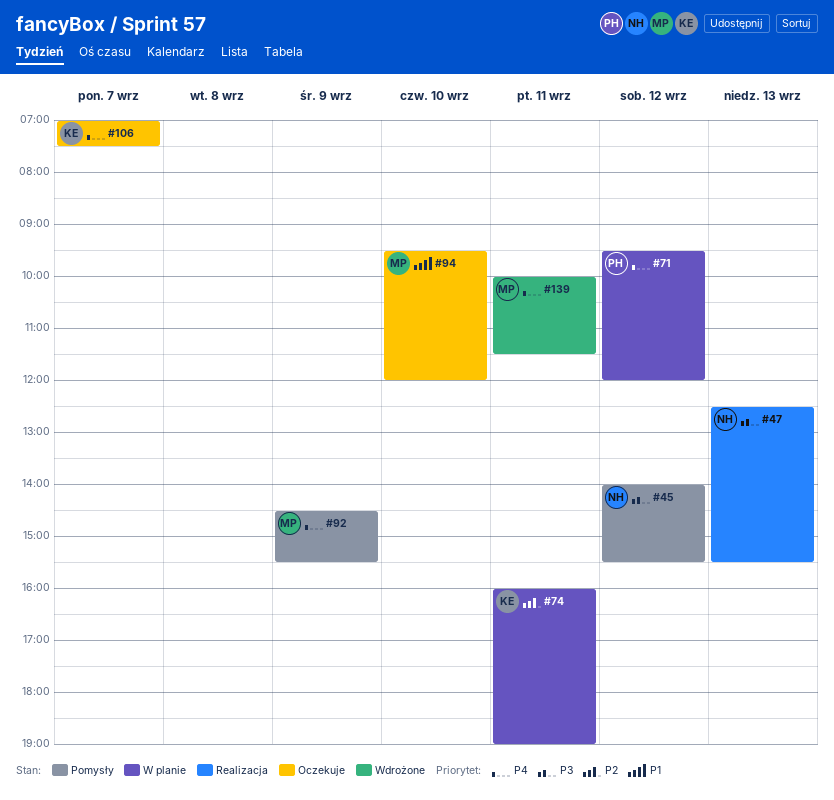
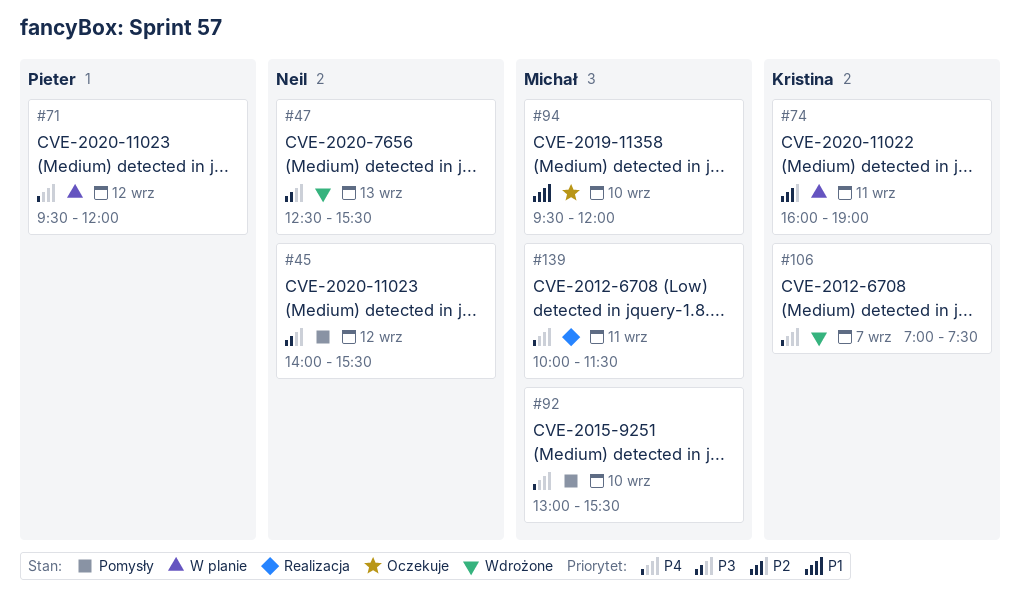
#47, status: Realizacja -> Wdrożone
#92, day: Sep 9 -> Sep 10
#92, begins: 14:30 -> 13:00
#106, status: Oczekuje -> Wdrożone
#139, status: Wdrożone -> Realizacja

